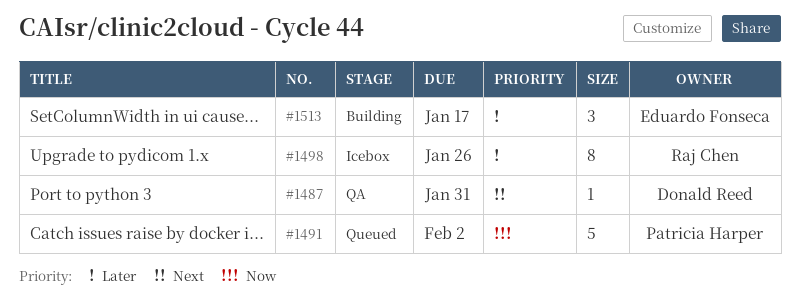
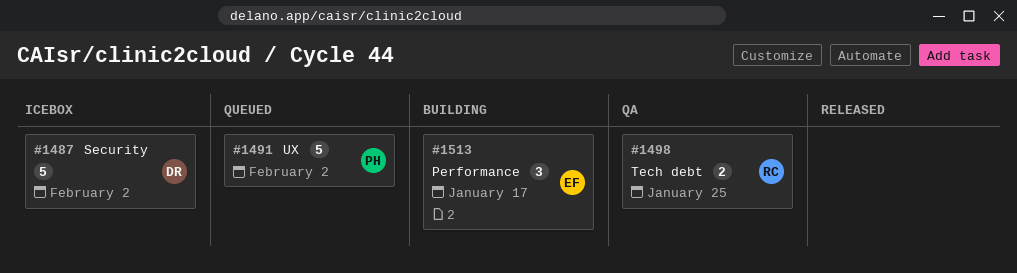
#1487, status: QA -> Icebox
#1487, estimate: 1 -> 5
#1487, due: Jan 31 -> Feb 2
#1498, status: Icebox -> QA
#1498, estimate: 8 -> 2
#1498, due: Jan 26 -> Jan 25

